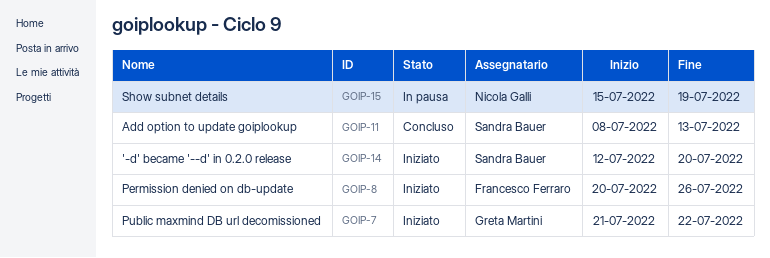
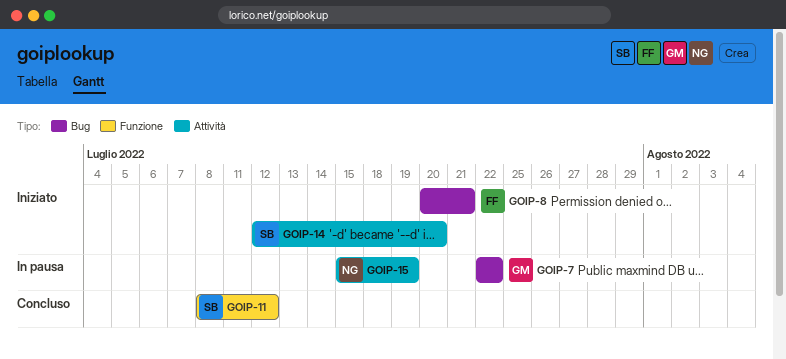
GOIP-7, status: Iniziato -> In pausa
GOIP-7, start: Jul 21 -> Jul 22
GOIP-8, due: Jul 26 -> Jul 21
GOIP-11, due: Jul 13 -> Jul 12

